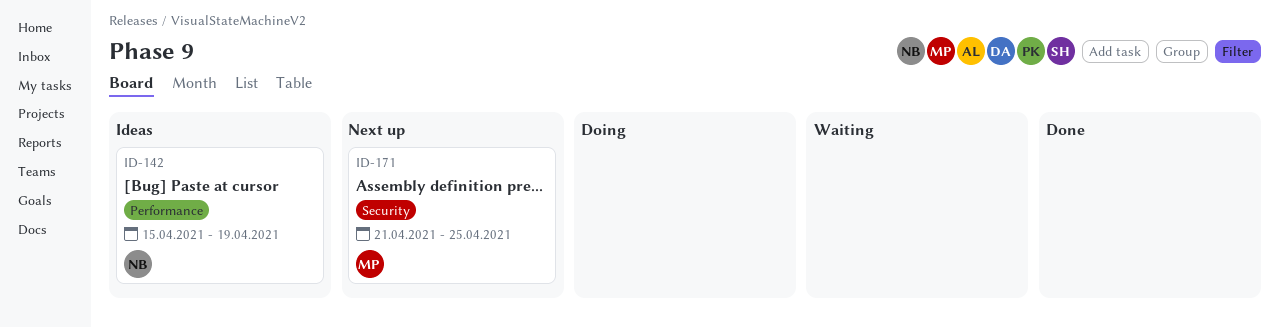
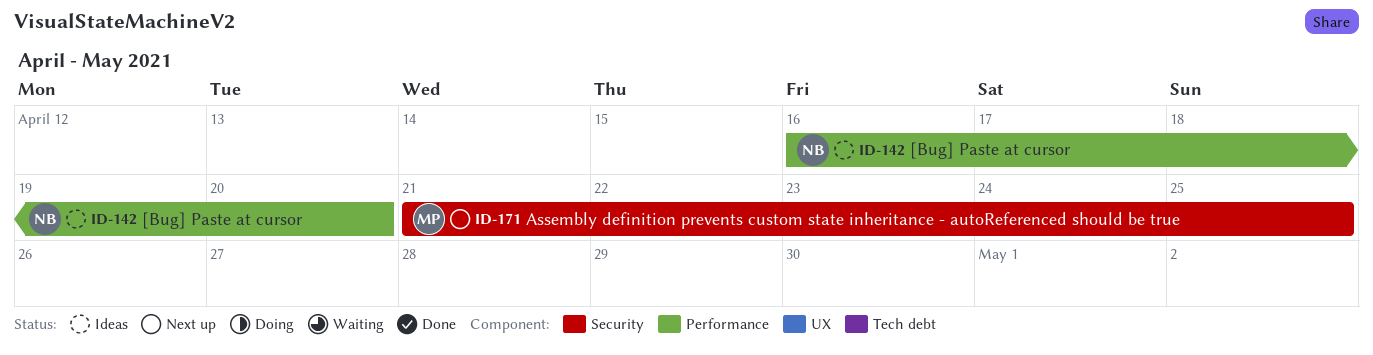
ID-142, start: Apr 15 -> Apr 16
ID-142, due: Apr 19 -> Apr 20

